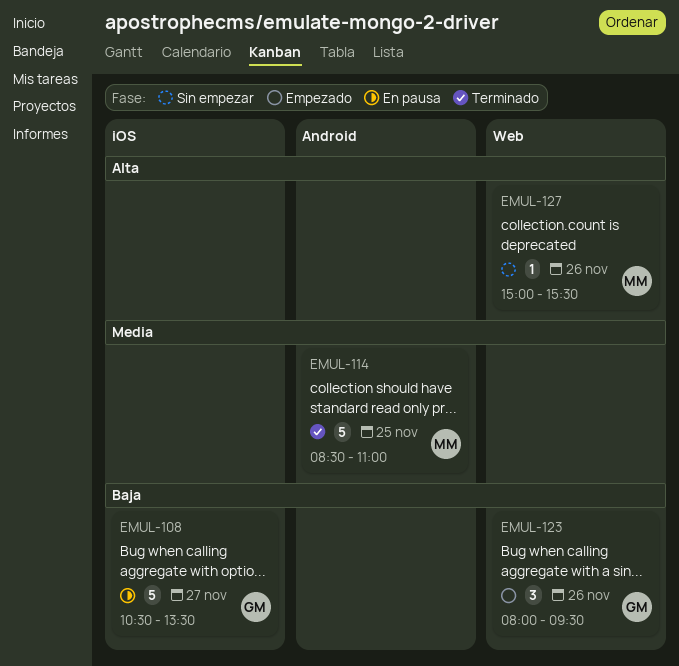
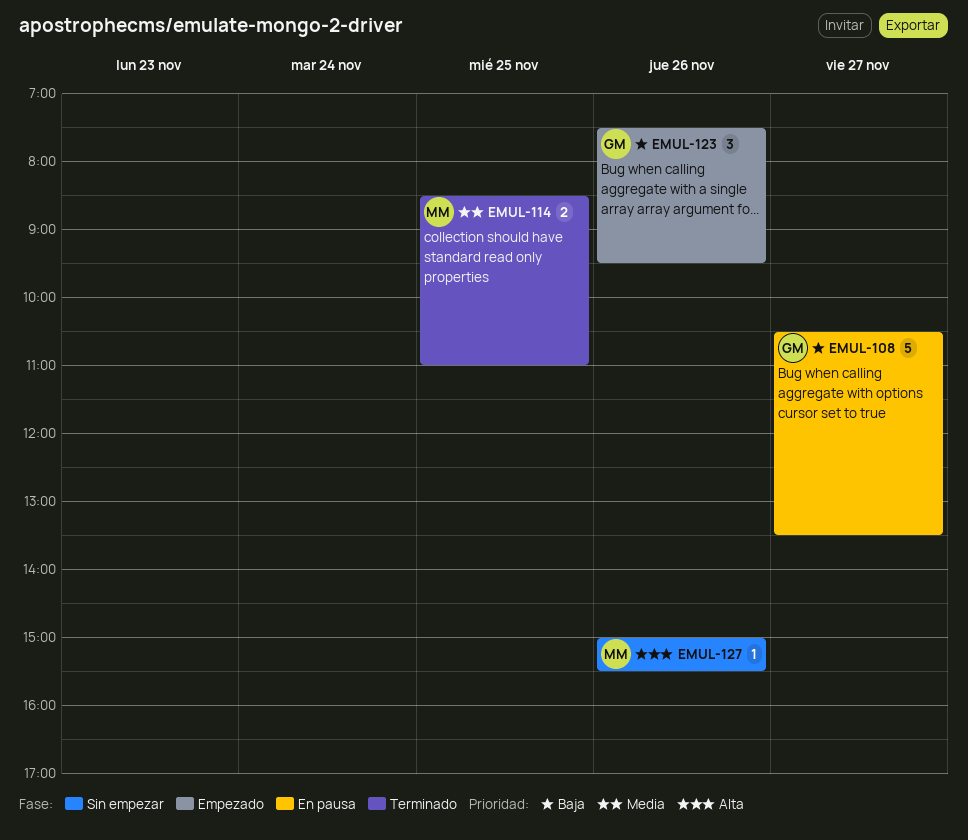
EMUL-114, estimate: 5 -> 2
EMUL-123, begins: 08:00 -> 07:30

